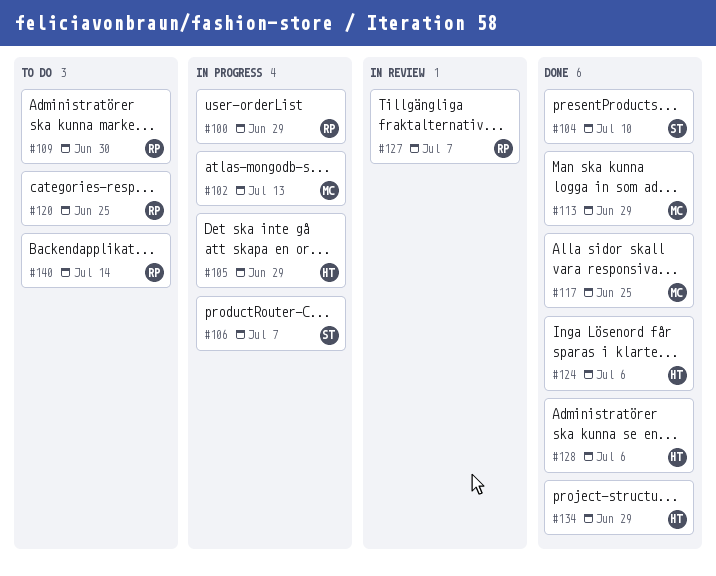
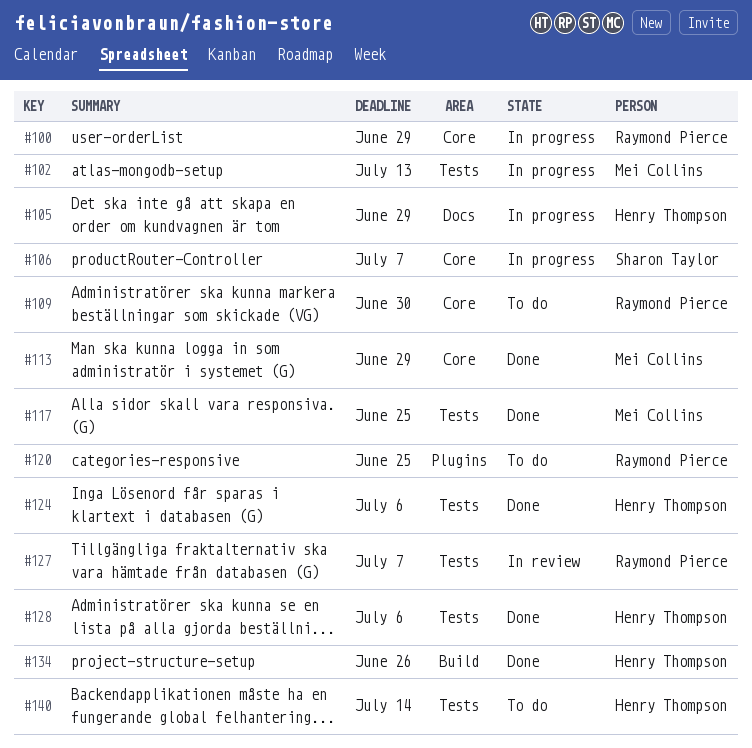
#104: present -> none
#134, due: Jun 29 -> Jun 26
#140, owner: Raymond Pierce -> Henry Thompson

